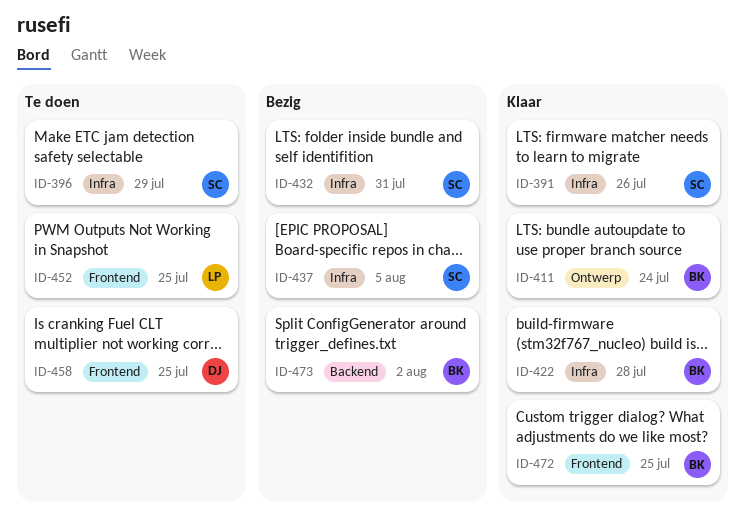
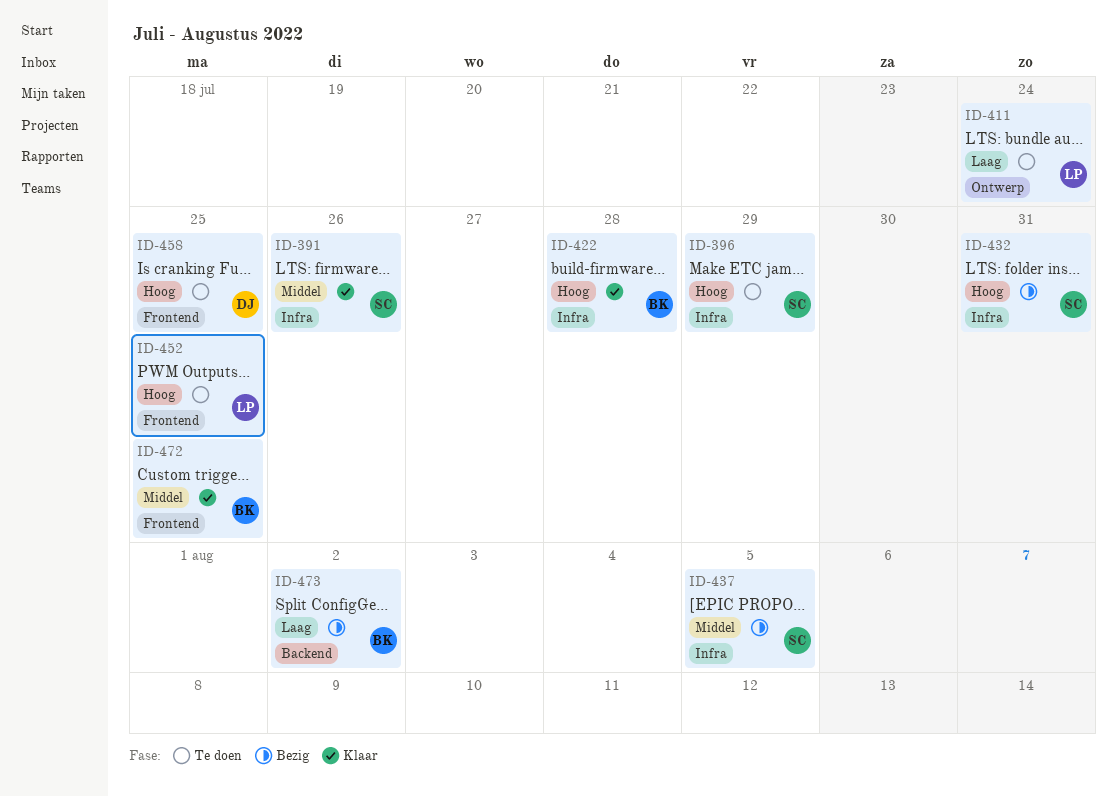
ID-411, status: Klaar -> Te doen
ID-411, owner: BK -> LP

